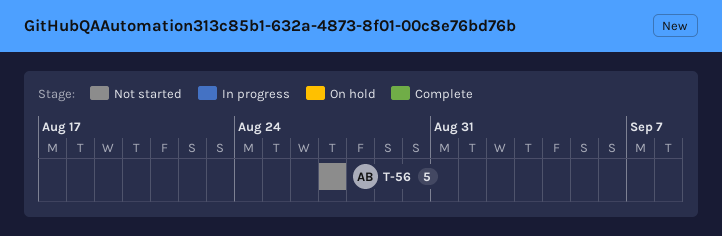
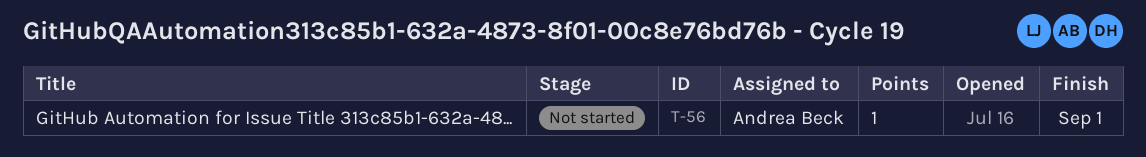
T-56, estimate: 5 -> 1
T-56, due: Aug 27 -> Sep 1

